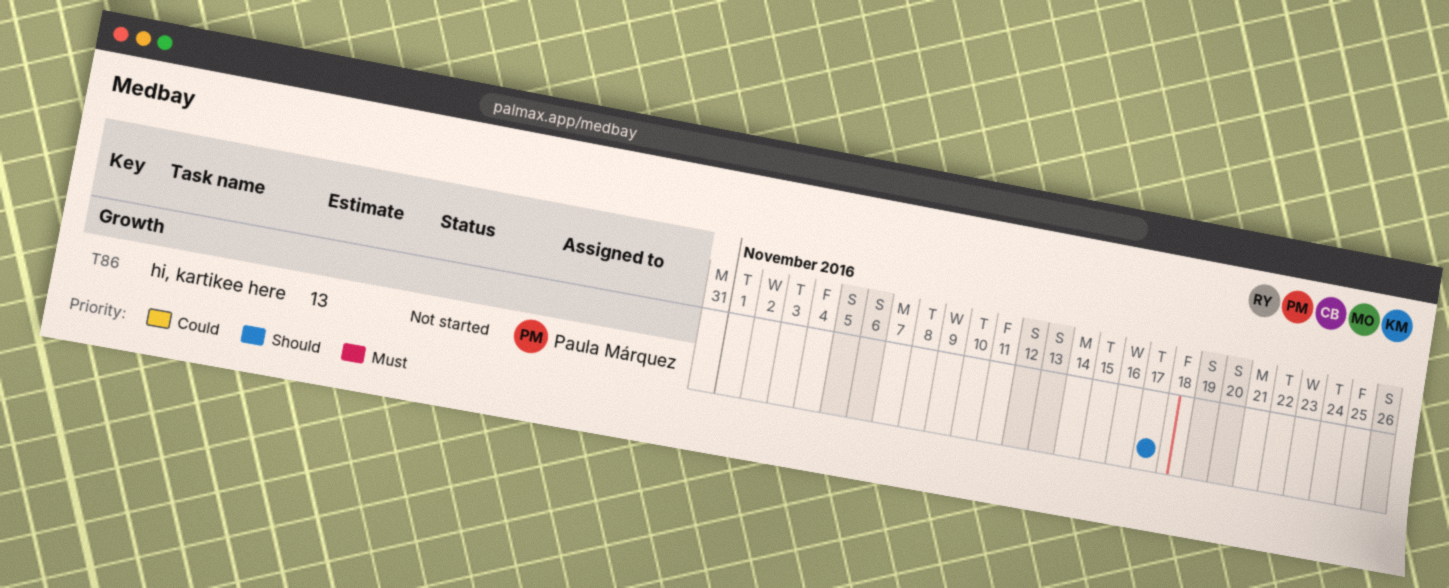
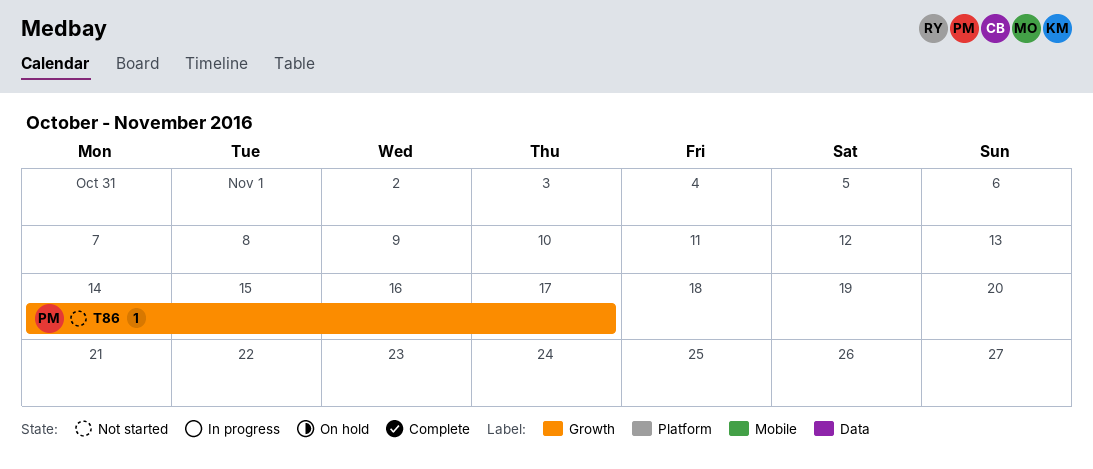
T86, estimate: 13 -> 1
T86, start: Nov 17 -> Nov 14

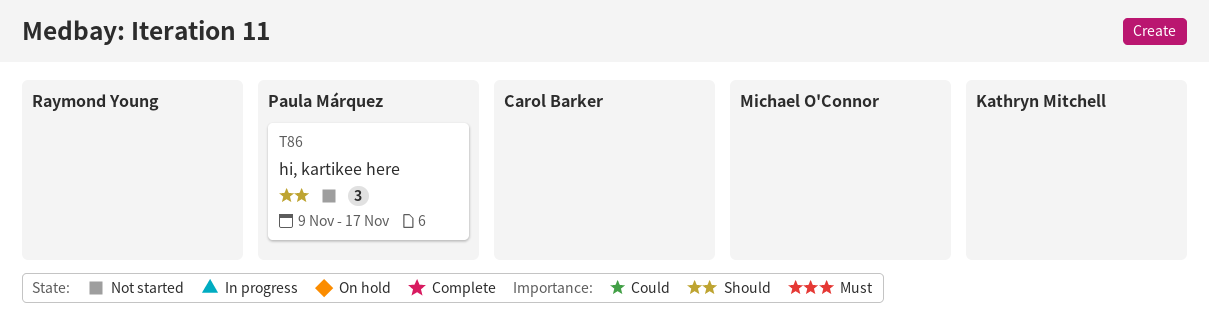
T86, estimate: 1 -> 3
T86, start: Nov 14 -> Nov 9

